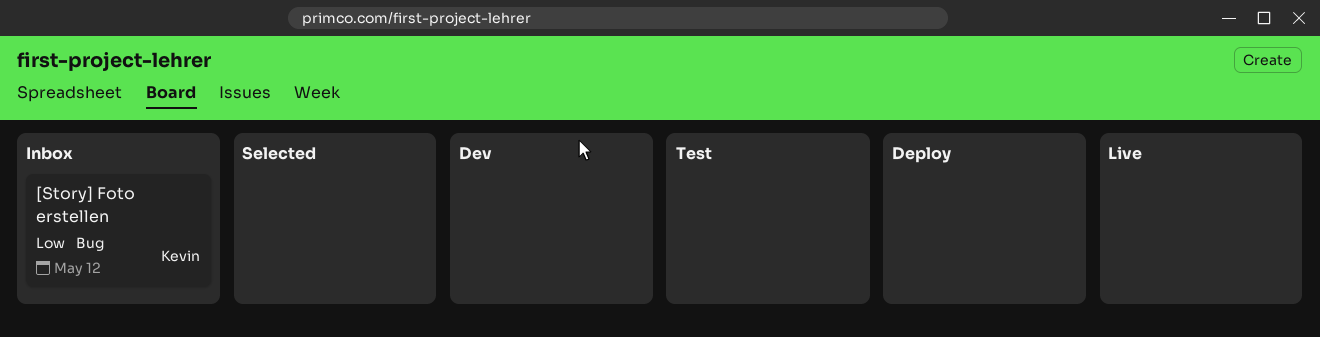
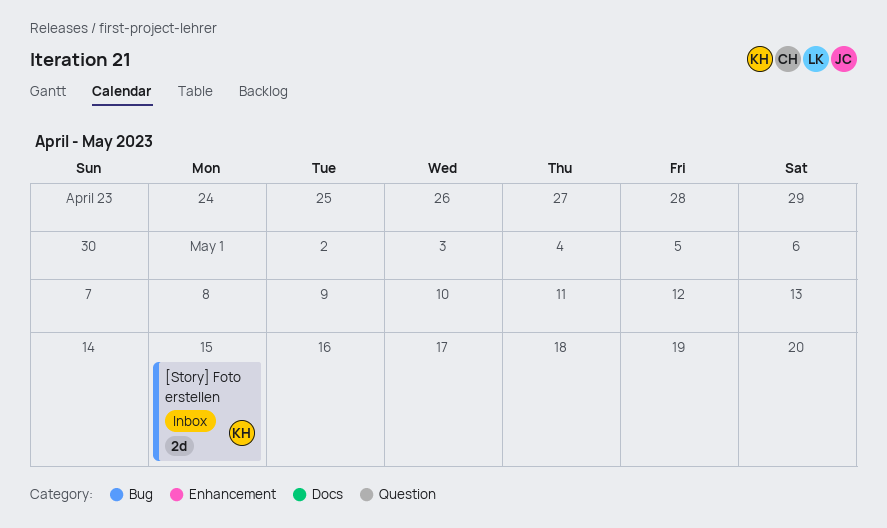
[Story] Foto erstellen, due: May 12 -> May 15

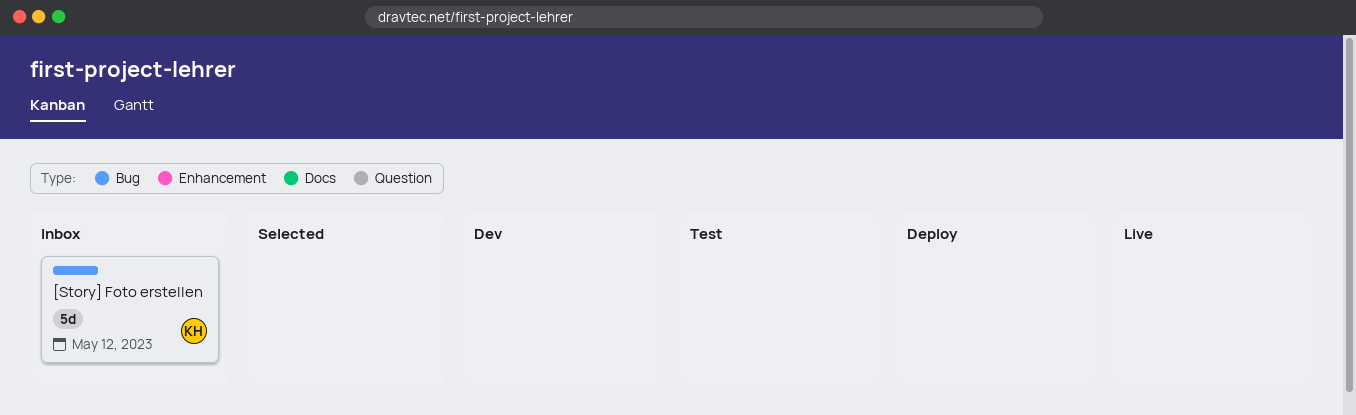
[Story] Foto erstellen, estimate: 2d -> 5d
[Story] Foto erstellen, due: May 15 -> May 12

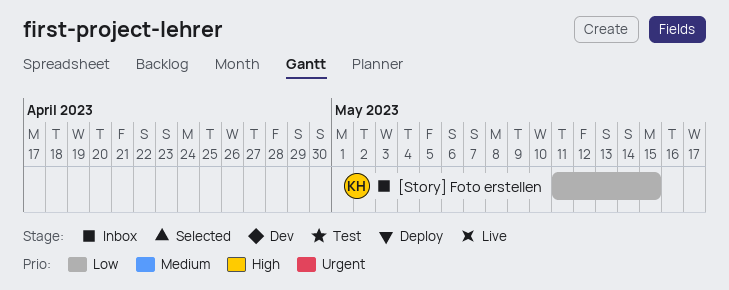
[Story] Foto erstellen, due: May 12 -> May 15

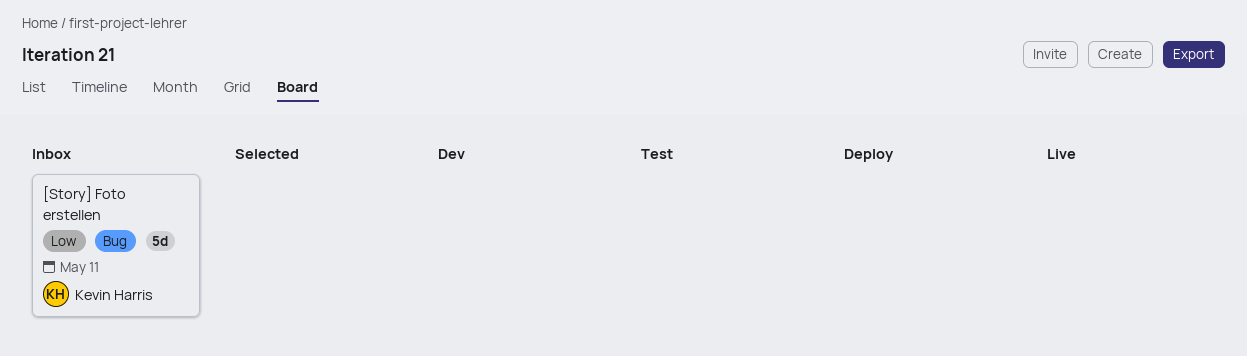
[Story] Foto erstellen, due: May 15 -> May 11

